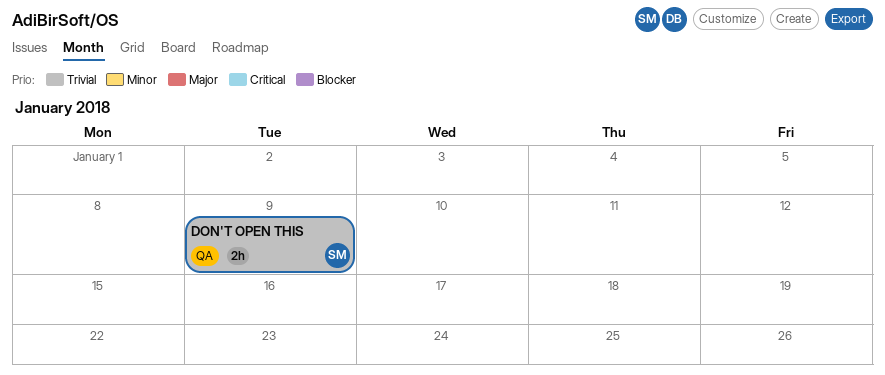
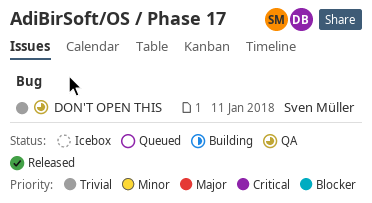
DON'T OPEN THIS, due: Jan 9 -> Jan 11

